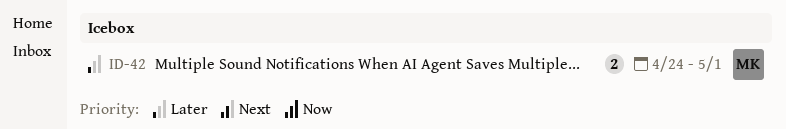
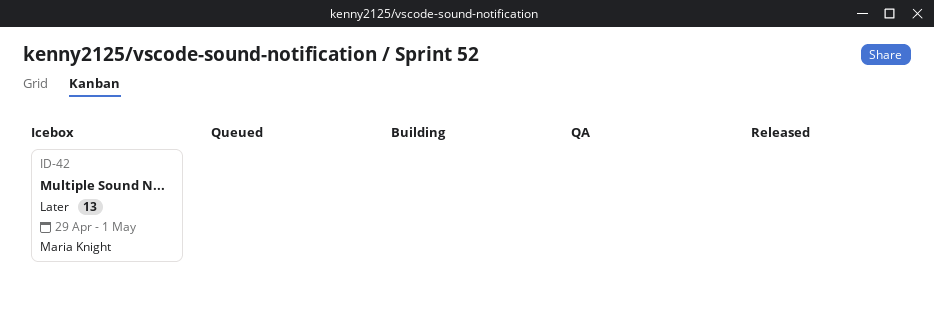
ID-42, estimate: 2 -> 13
ID-42, start: Apr 24 -> Apr 29

